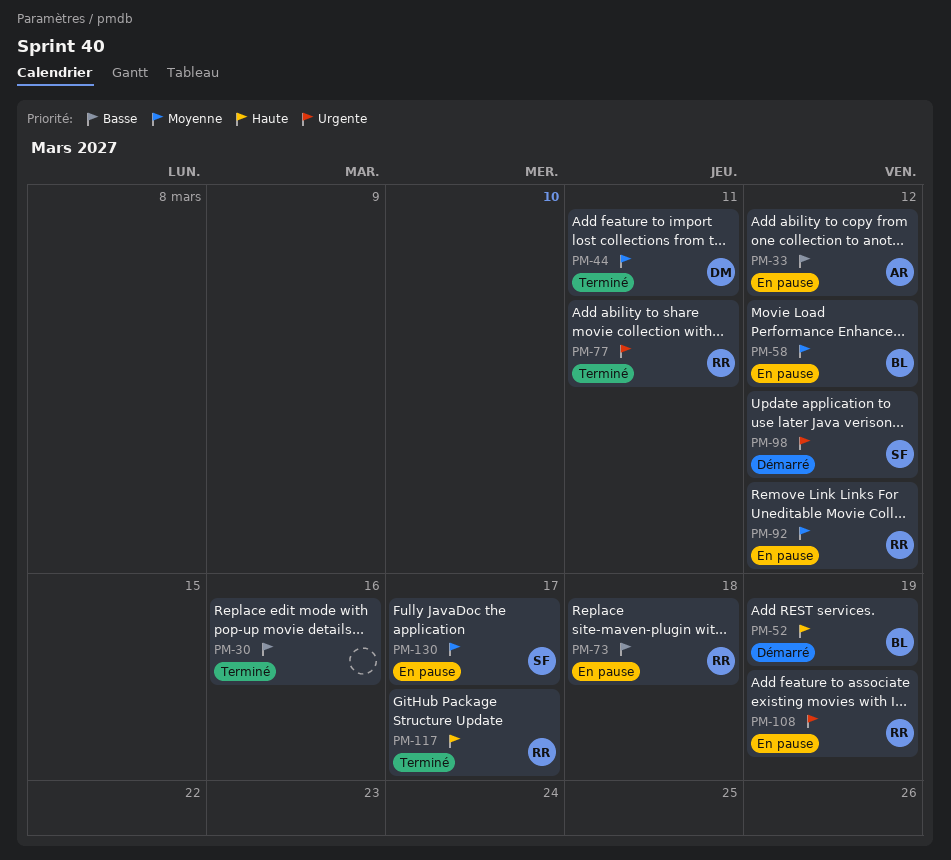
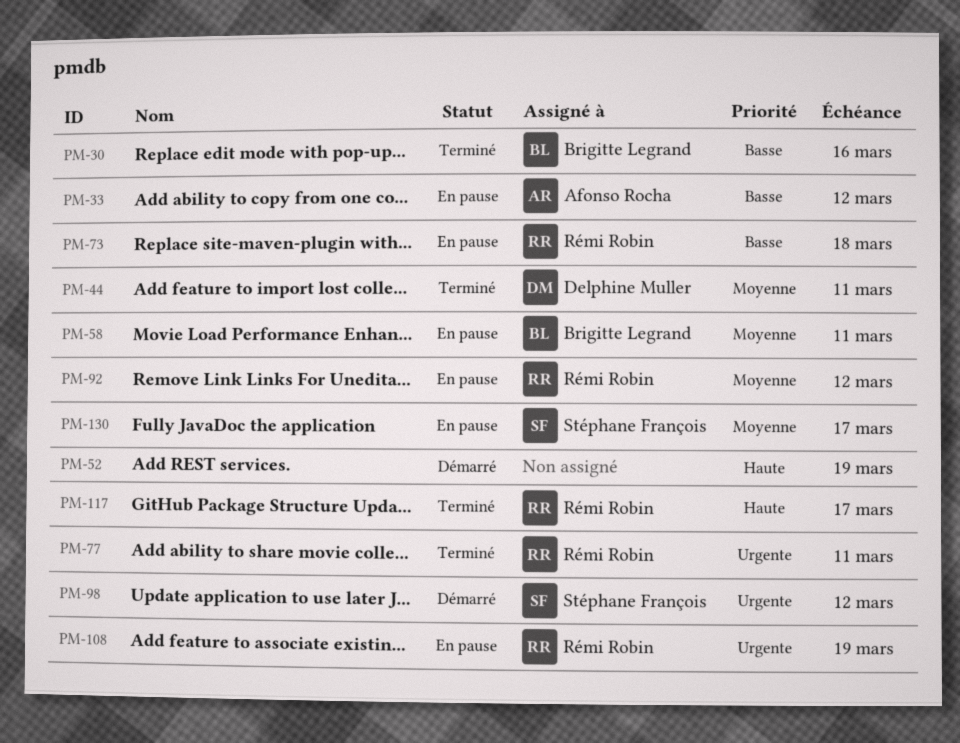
PM-30, owner: none -> Brigitte Legrand
PM-52, owner: Brigitte Legrand -> none
PM-58, due: Mar 12 -> Mar 11

